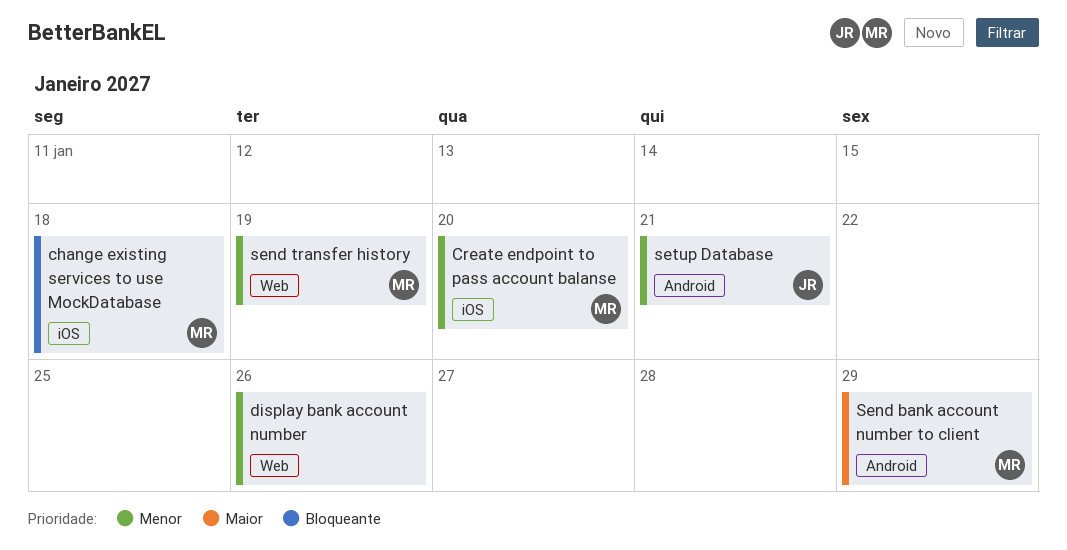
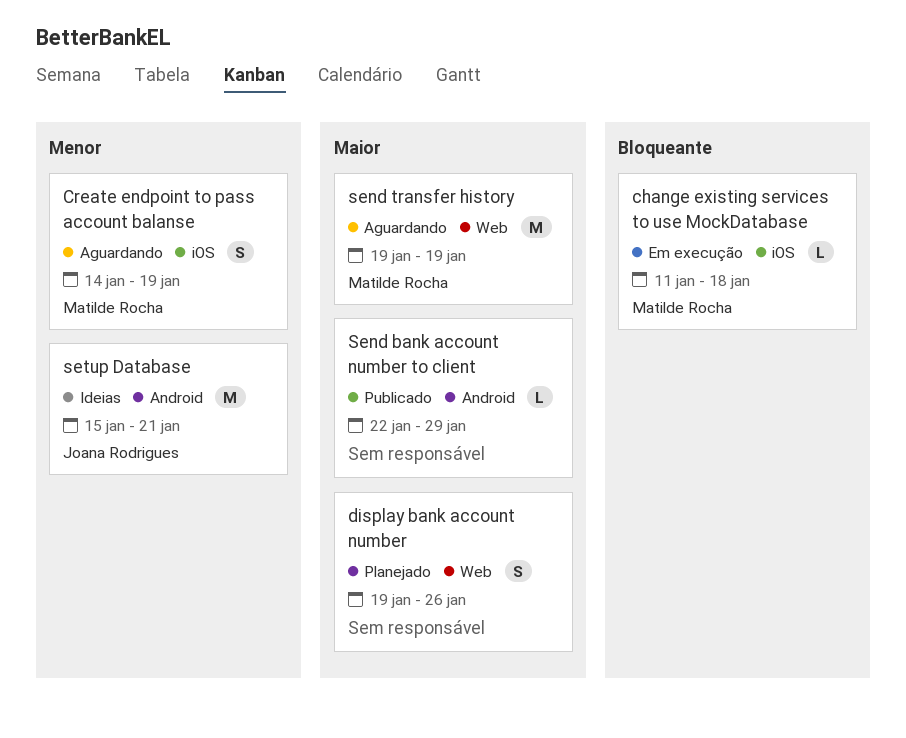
Create endpoint to pass account balanse, due: Jan 20 -> Jan 19
display bank account number, priority: Menor -> Maior
Send bank account number to client, owner: Matilde Rocha -> none
send transfer history, priority: Menor -> Maior

